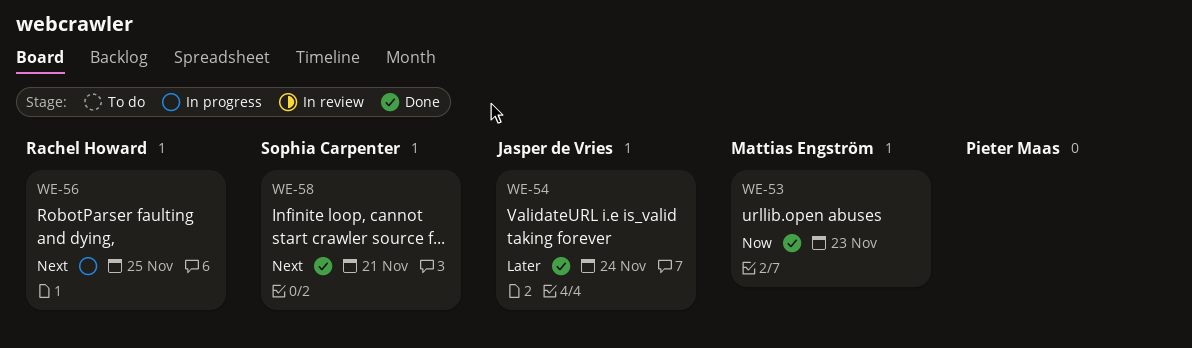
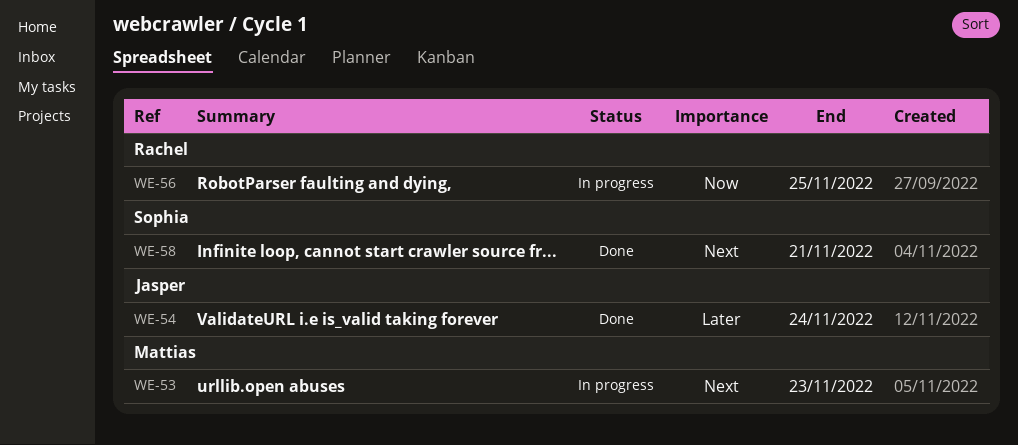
WE-53, status: Done -> In progress
WE-53, priority: Now -> Next
WE-56, priority: Next -> Now

